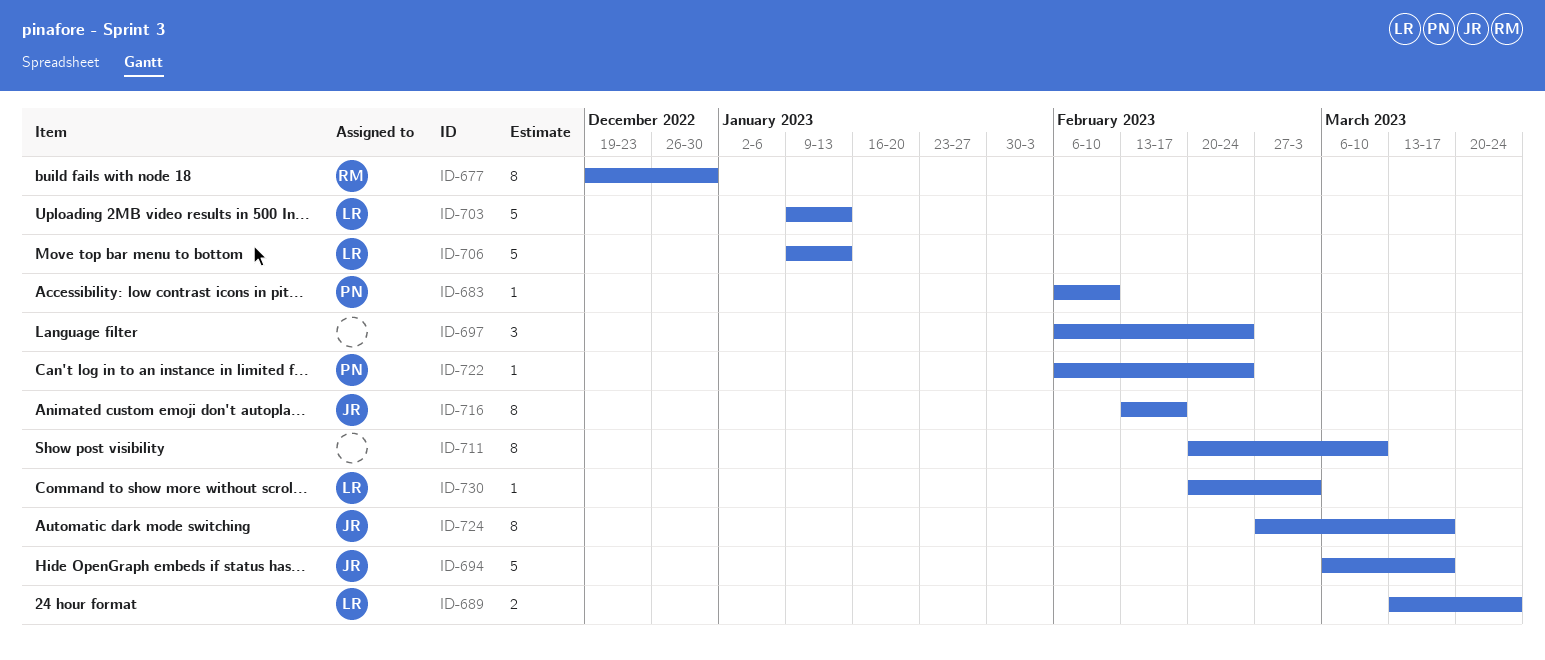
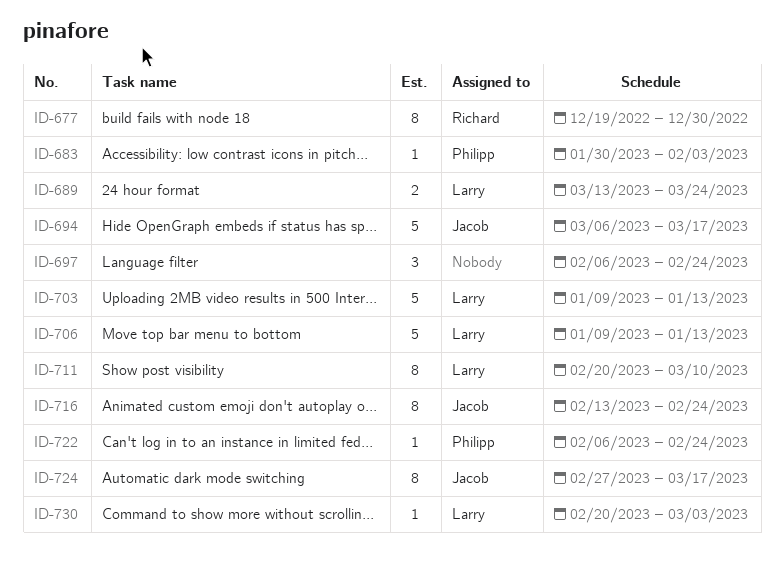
ID-683, start: Feb 6 -> Jan 30
ID-683, due: Feb 10 -> Feb 3
ID-711, owner: none -> Larry
ID-716, due: Feb 17 -> Feb 24

